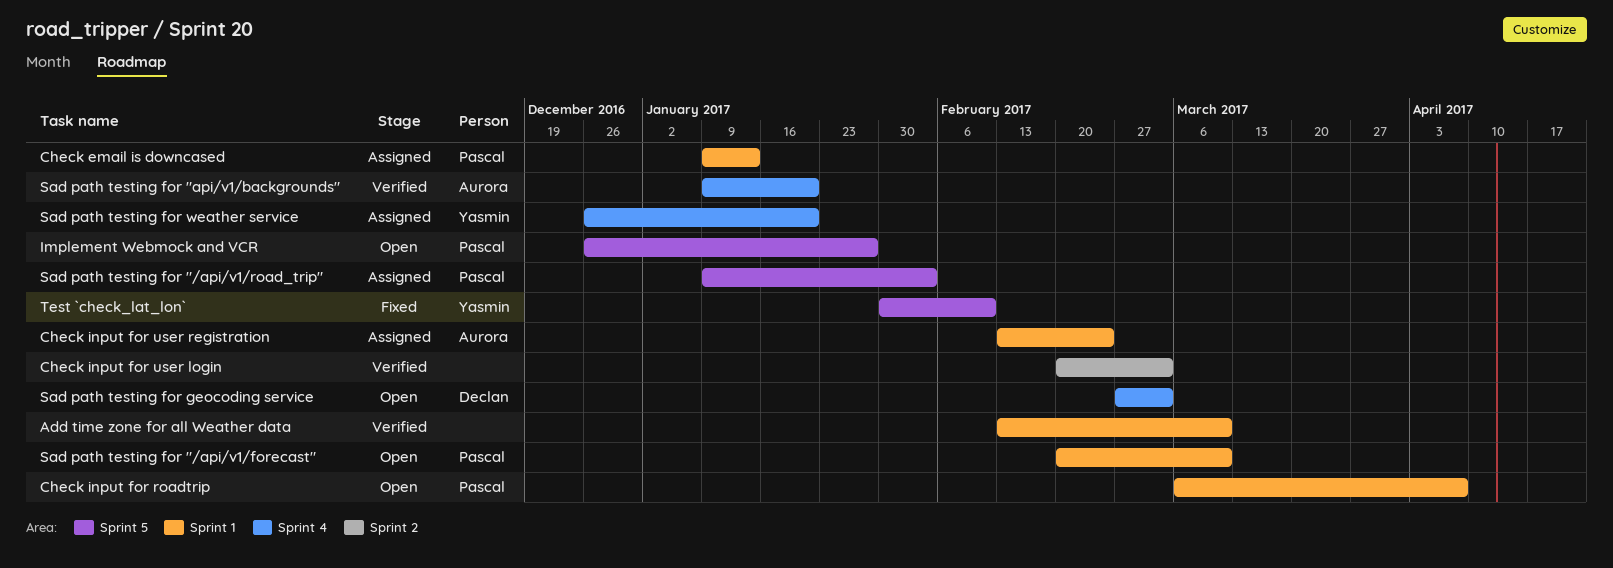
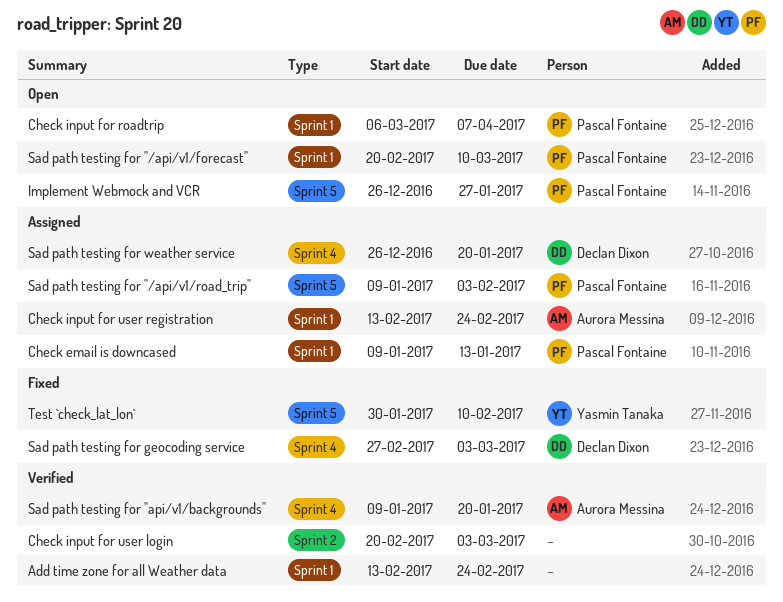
Add time zone for all Weather data, due: Mar 10 -> Feb 24
Sad path testing for geocoding service, status: Open -> Fixed
Sad path testing for weather service, owner: Yasmin Tanaka -> Declan Dixon

